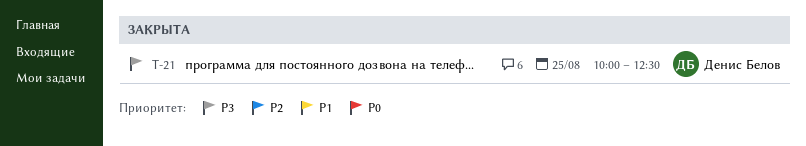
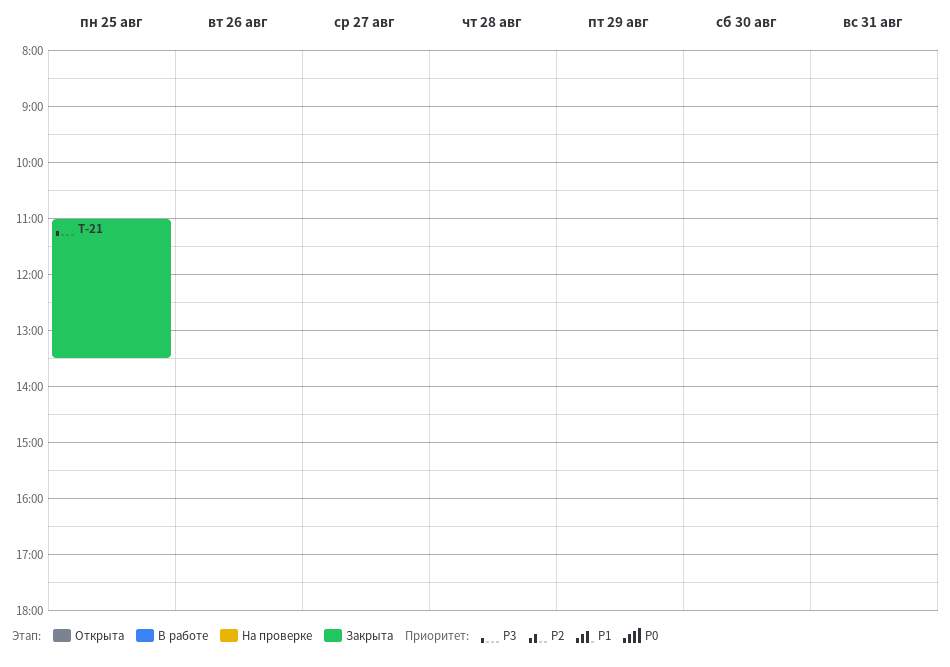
T-21, begins: 10:00 -> 11:00
T-21, ends: 12:30 -> 13:30

